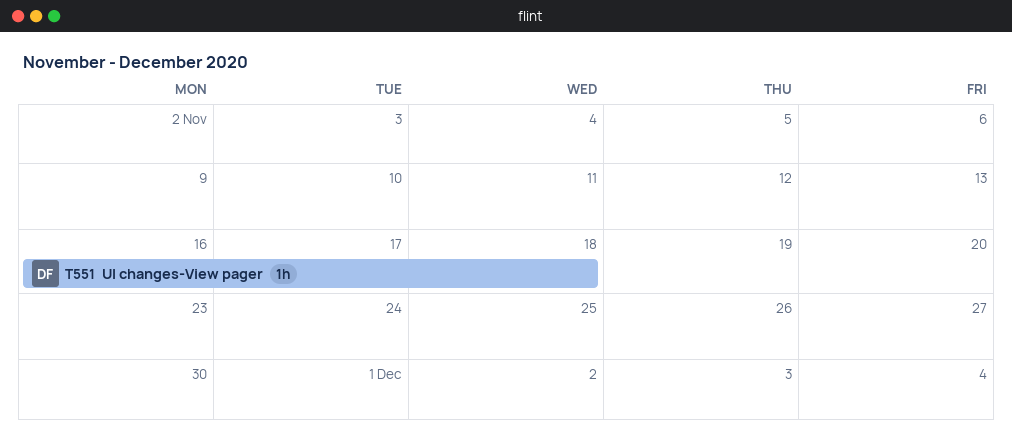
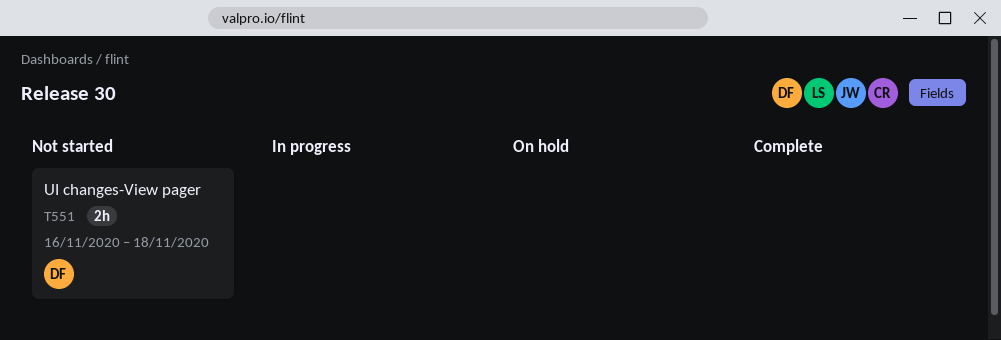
T551, estimate: 1h -> 2h

